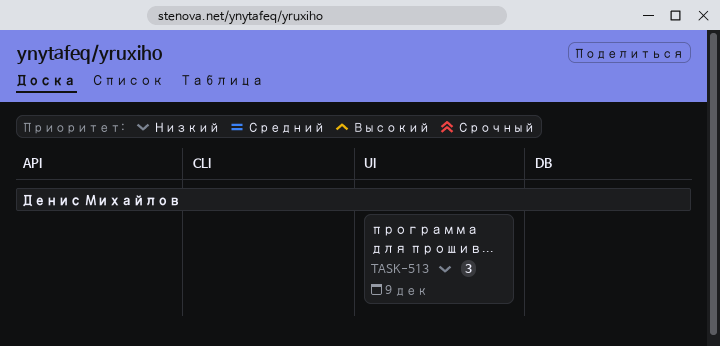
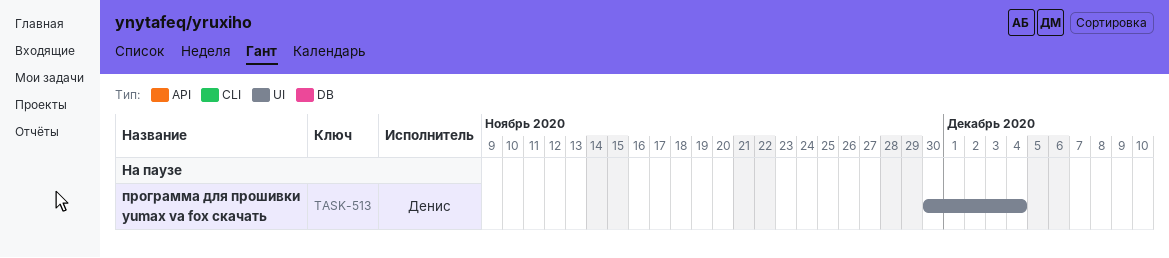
TASK-513, due: Dec 9 -> Dec 4

